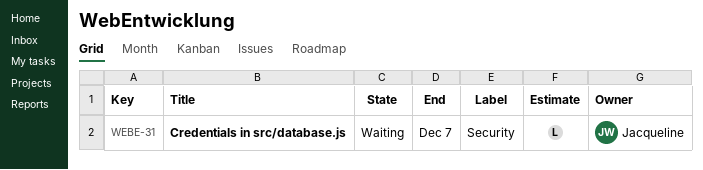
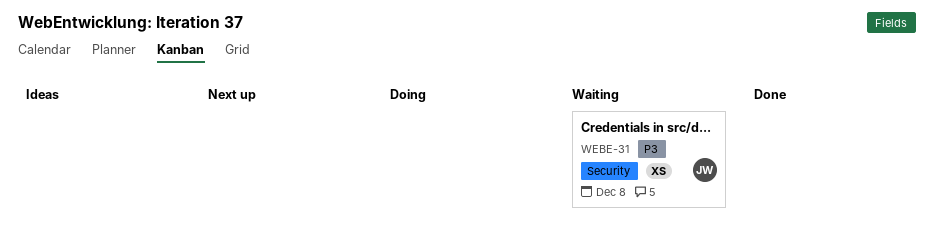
WEBE-31, estimate: L -> XS
WEBE-31, due: Dec 7 -> Dec 8

